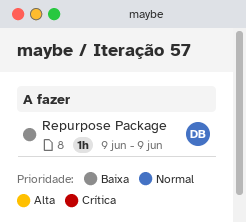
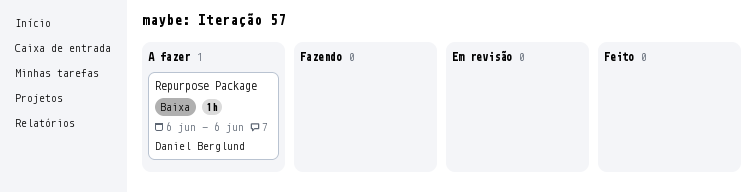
Repurpose Package, start: Jun 9 -> Jun 6
Repurpose Package, due: Jun 9 -> Jun 6

